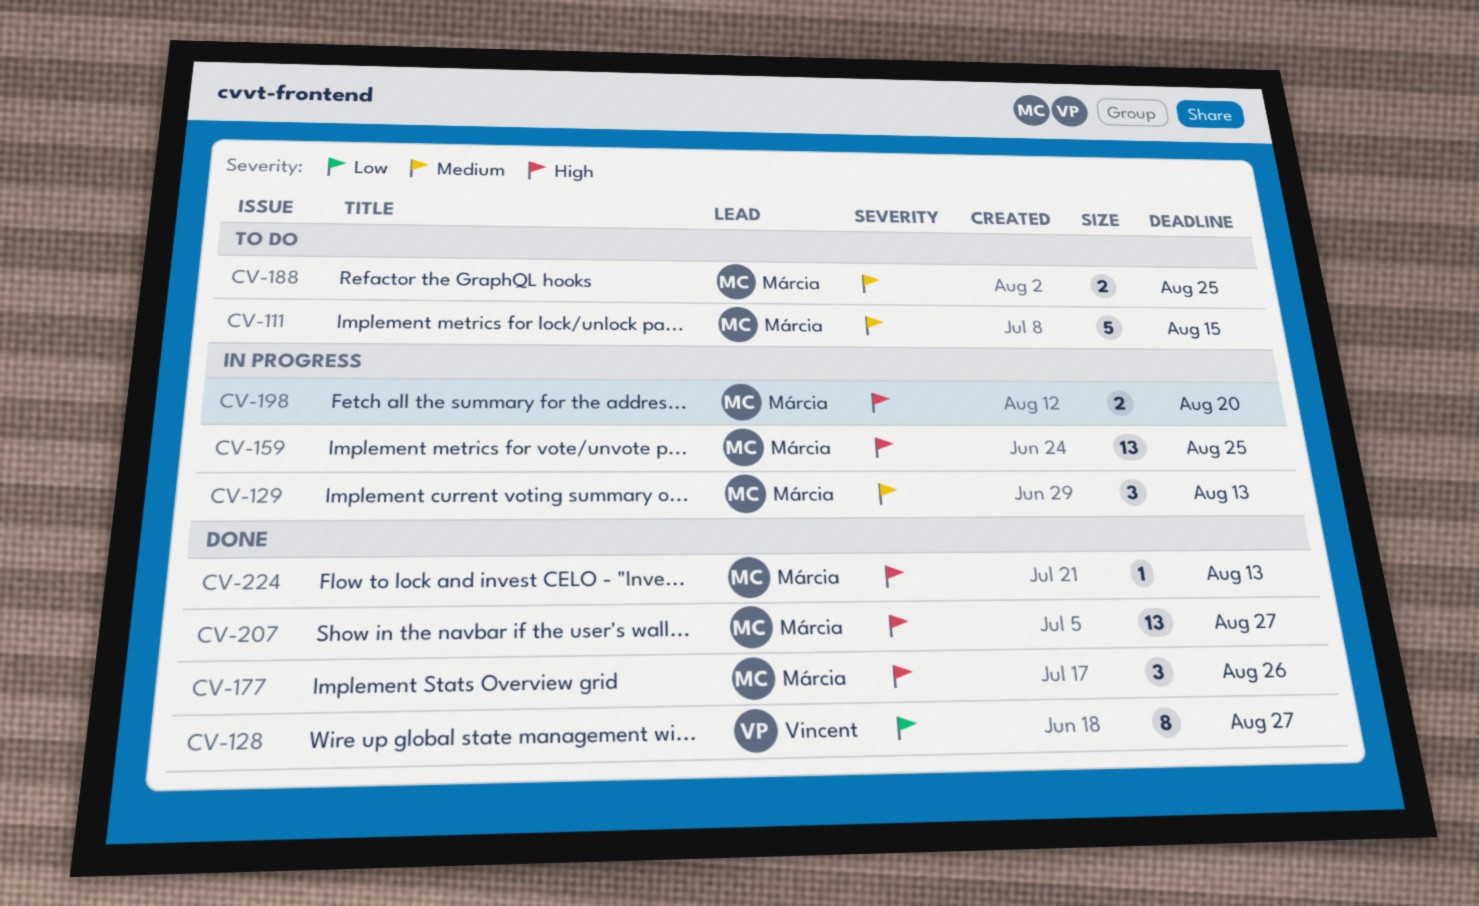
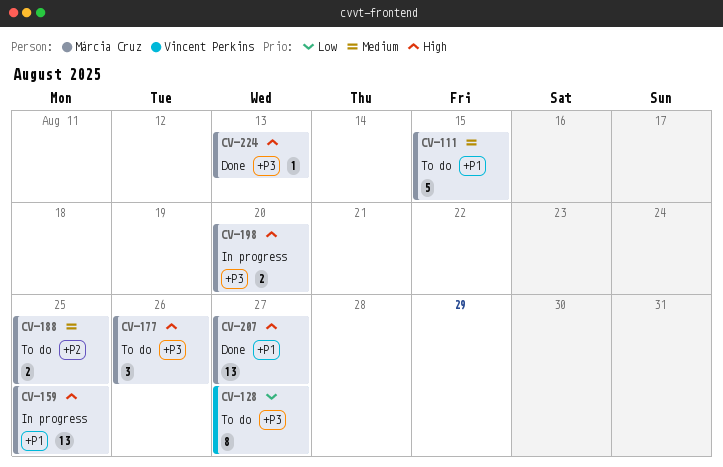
CV-128, status: Done -> To do
CV-129: present -> none
CV-177, status: Done -> To do

